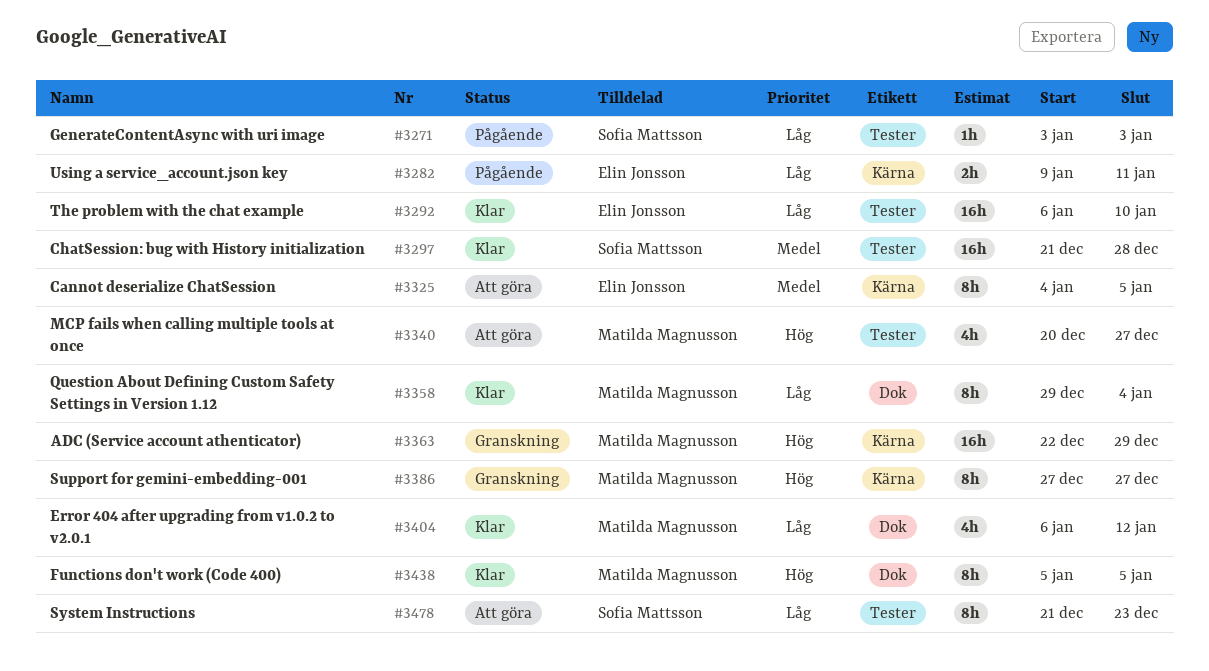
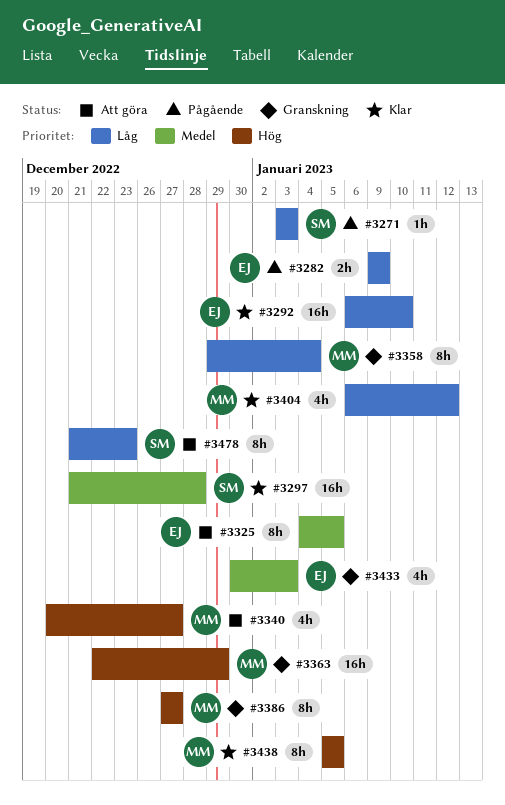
#3282, due: Jan 11 -> Jan 9
#3358, status: Klar -> Granskning
#3433: none -> present

